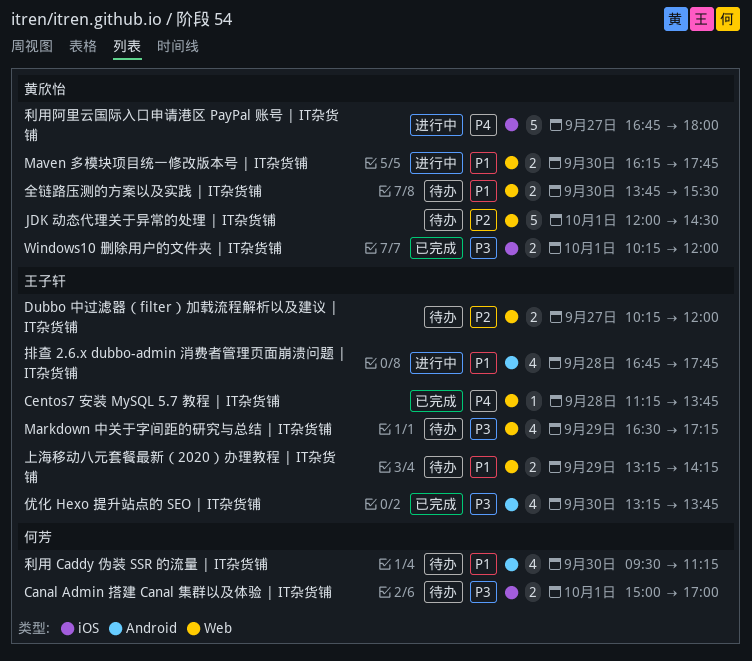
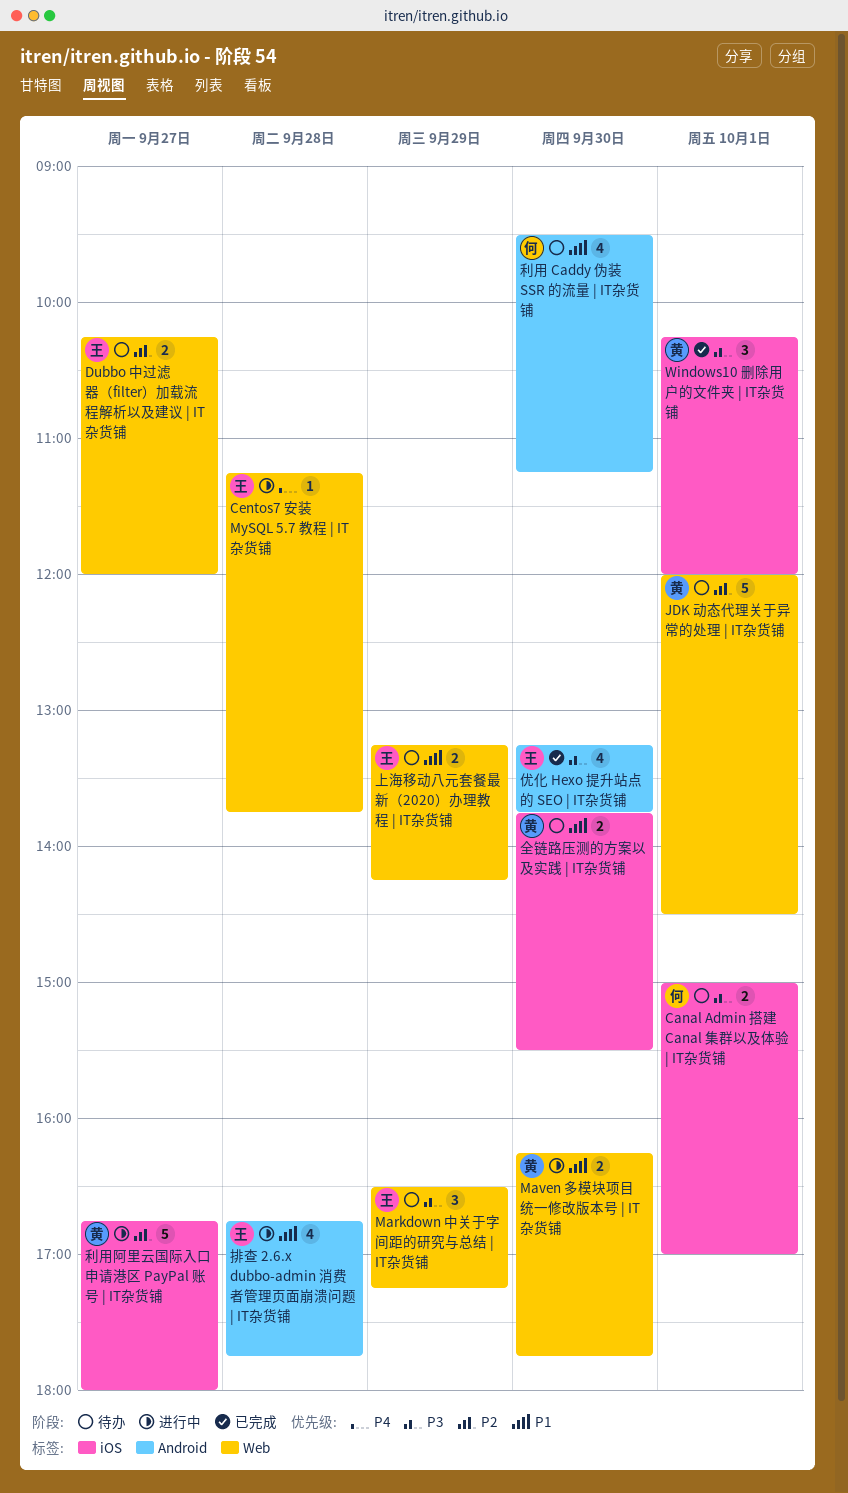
Centos7 安装 MySQL 5.7 教程 | IT杂货铺, status: 已完成 -> 进行中
Markdown 中关于字间距的研究与总结 | IT杂货铺, estimate: 4 -> 3
Windows10 删除用户的文件夹 | IT杂货铺, estimate: 2 -> 3
全链路压测的方案以及实践 | IT杂货铺, label: Web -> iOS
利用阿里云国际入口申请港区 PayPal 账号 | IT杂货铺, priority: P4 -> P2

